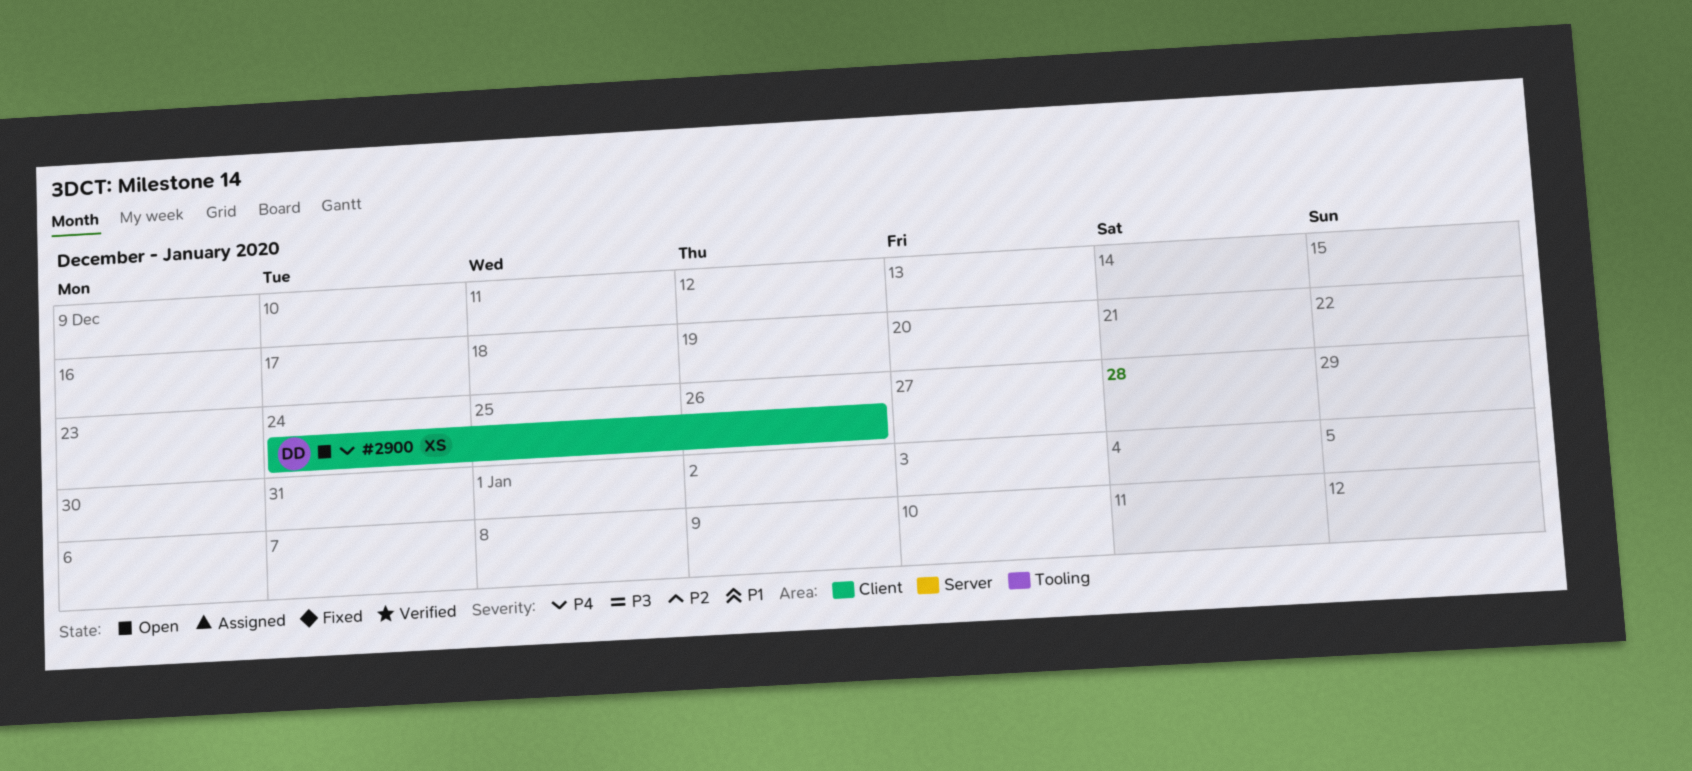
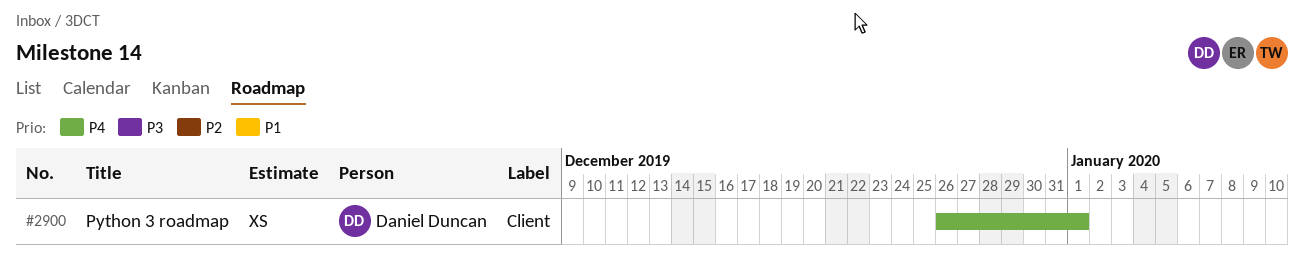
#2900, start: Dec 24 -> Dec 26
#2900, due: Dec 26 -> Jan 1

